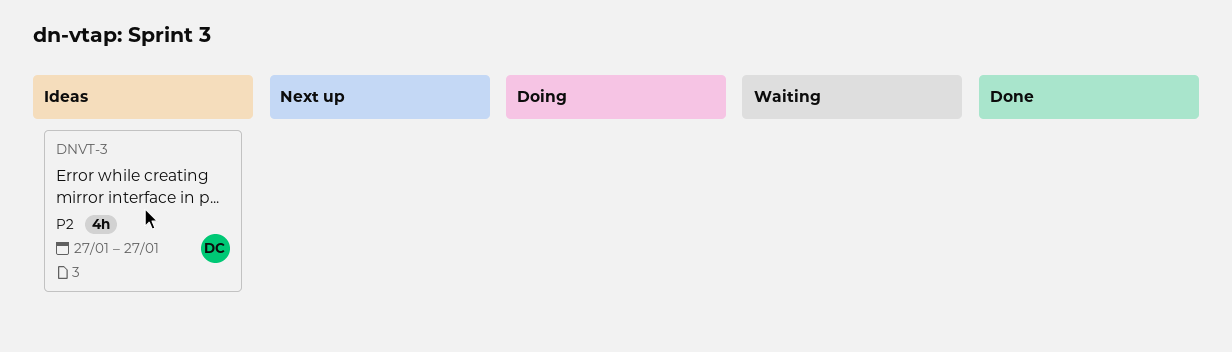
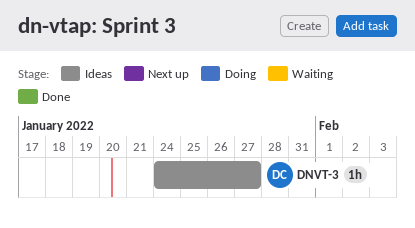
DNVT-3, estimate: 4h -> 1h
DNVT-3, start: Jan 27 -> Jan 24

